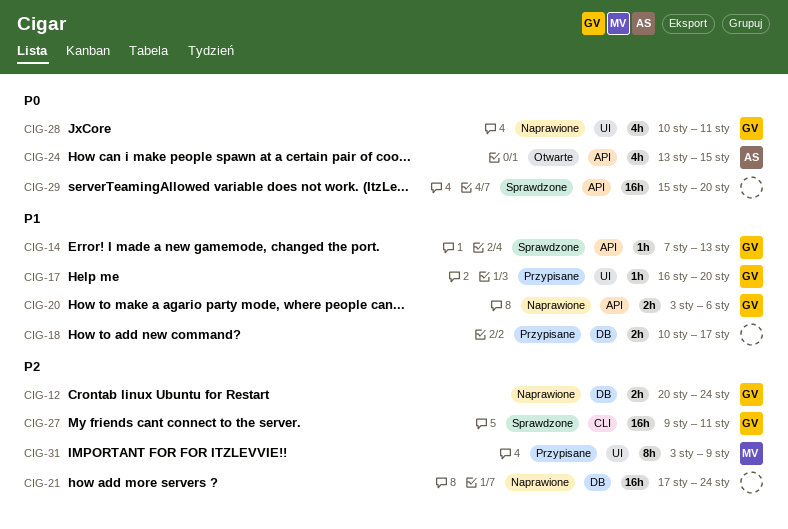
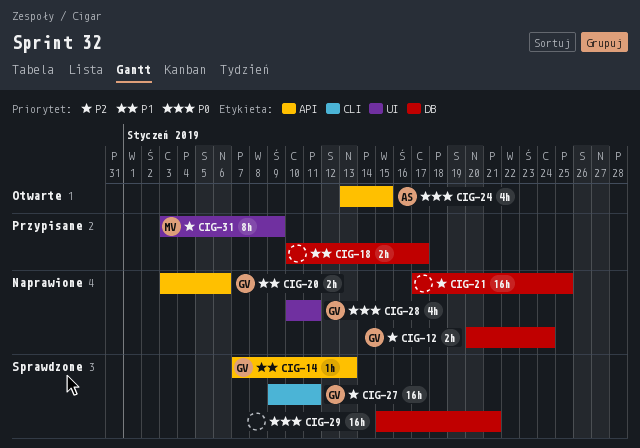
CIG-17: present -> none
CIG-21, due: Jan 24 -> Jan 25
CIG-29, label: API -> DB
CIG-29, due: Jan 20 -> Jan 21

